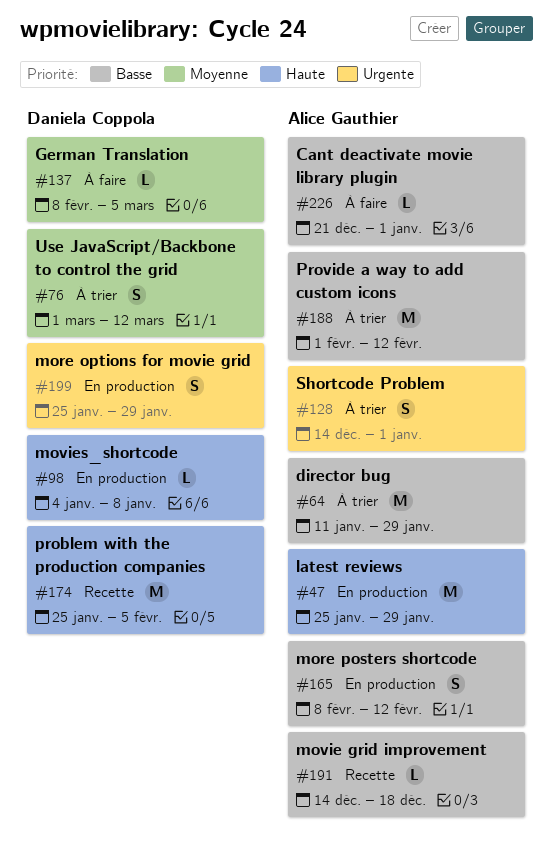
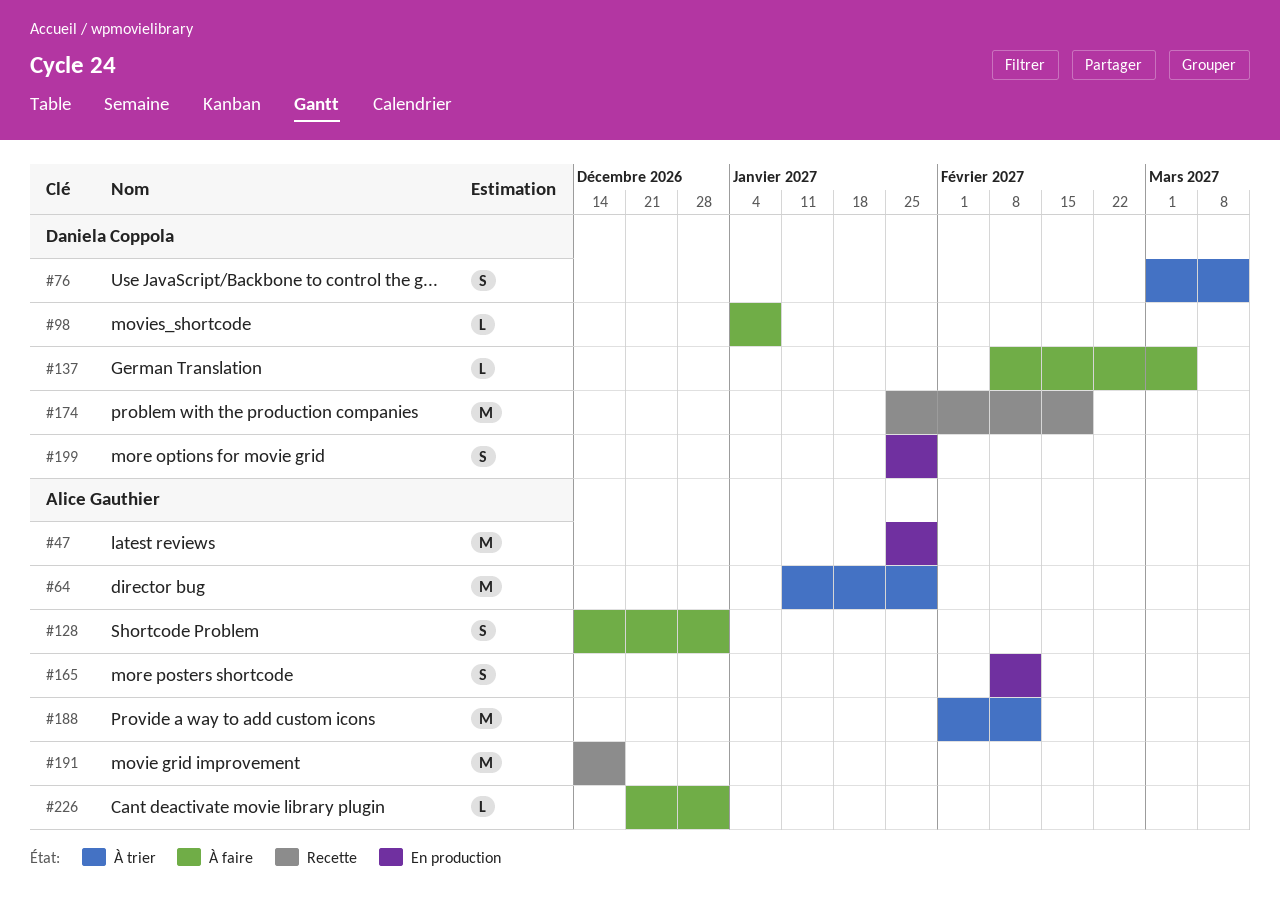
#98, status: En production -> À faire
#128, status: À trier -> À faire
#174, due: Feb 5 -> Feb 19
#191, estimate: L -> M

